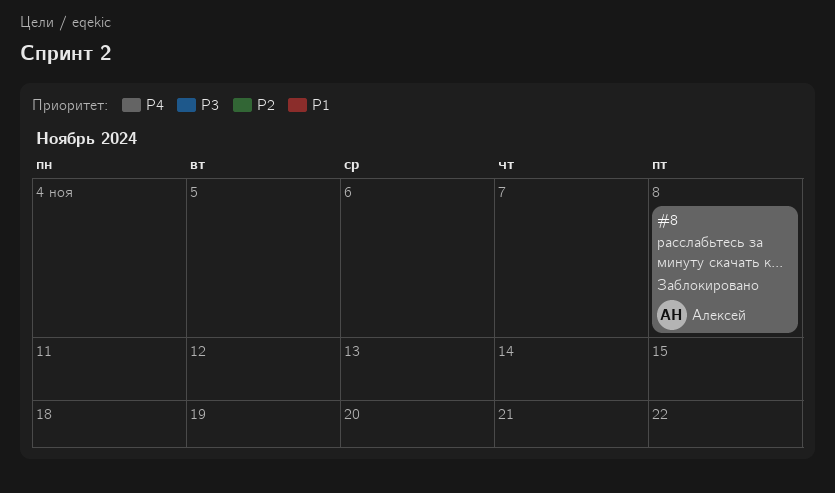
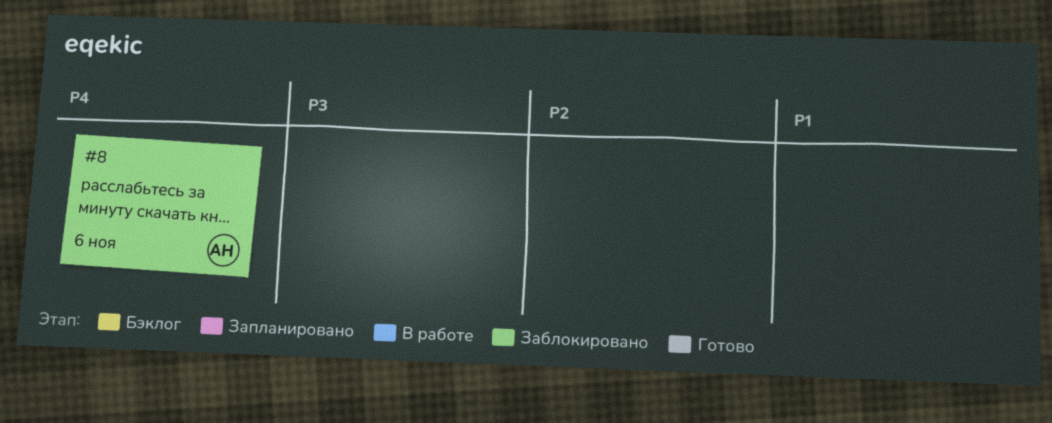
#8, due: Nov 8 -> Nov 6

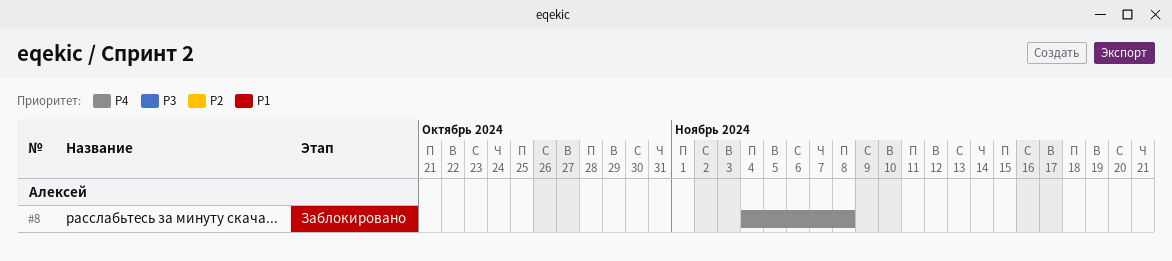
#8, due: Nov 6 -> Nov 8

